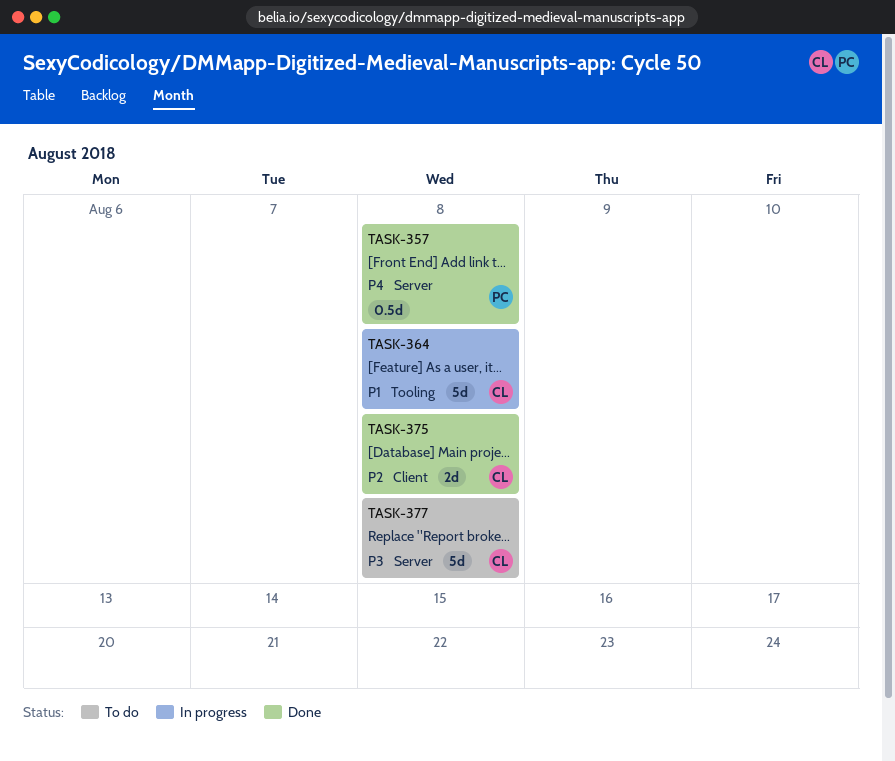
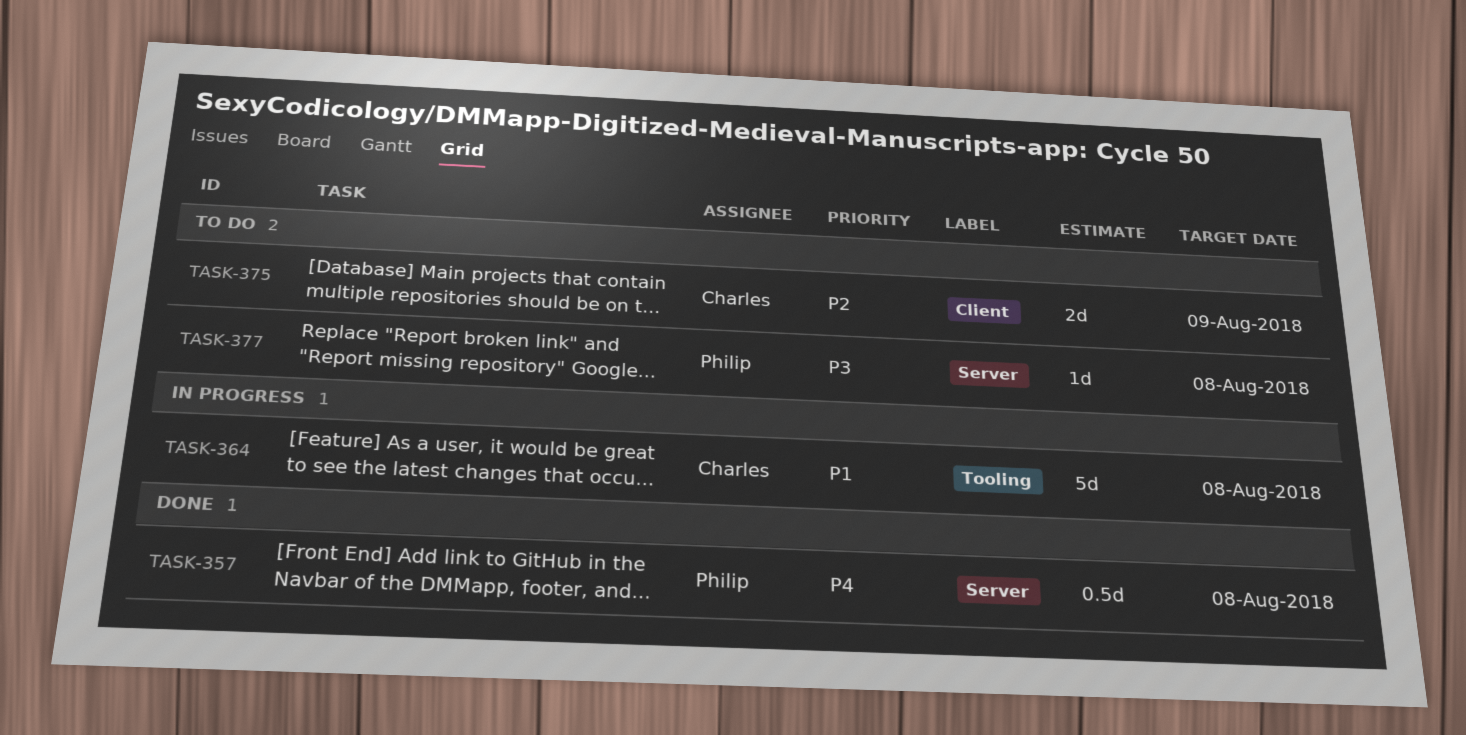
TASK-375, status: Done -> To do
TASK-375, due: Aug 8 -> Aug 9
TASK-377, owner: Charles -> Philip
TASK-377, estimate: 5d -> 1d

